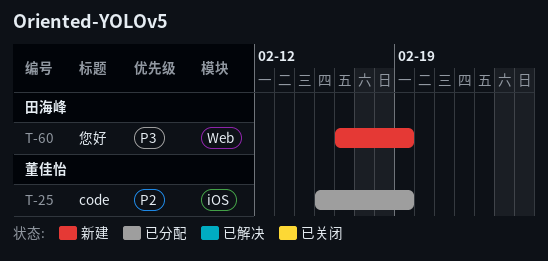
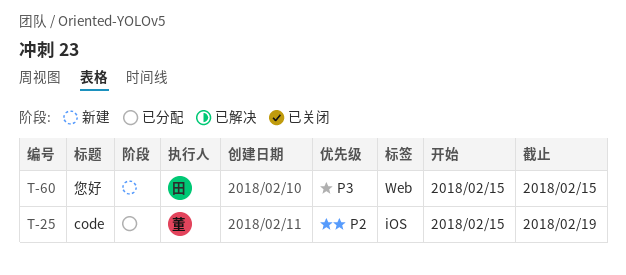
T-60, start: Feb 16 -> Feb 15
T-60, due: Feb 19 -> Feb 15

